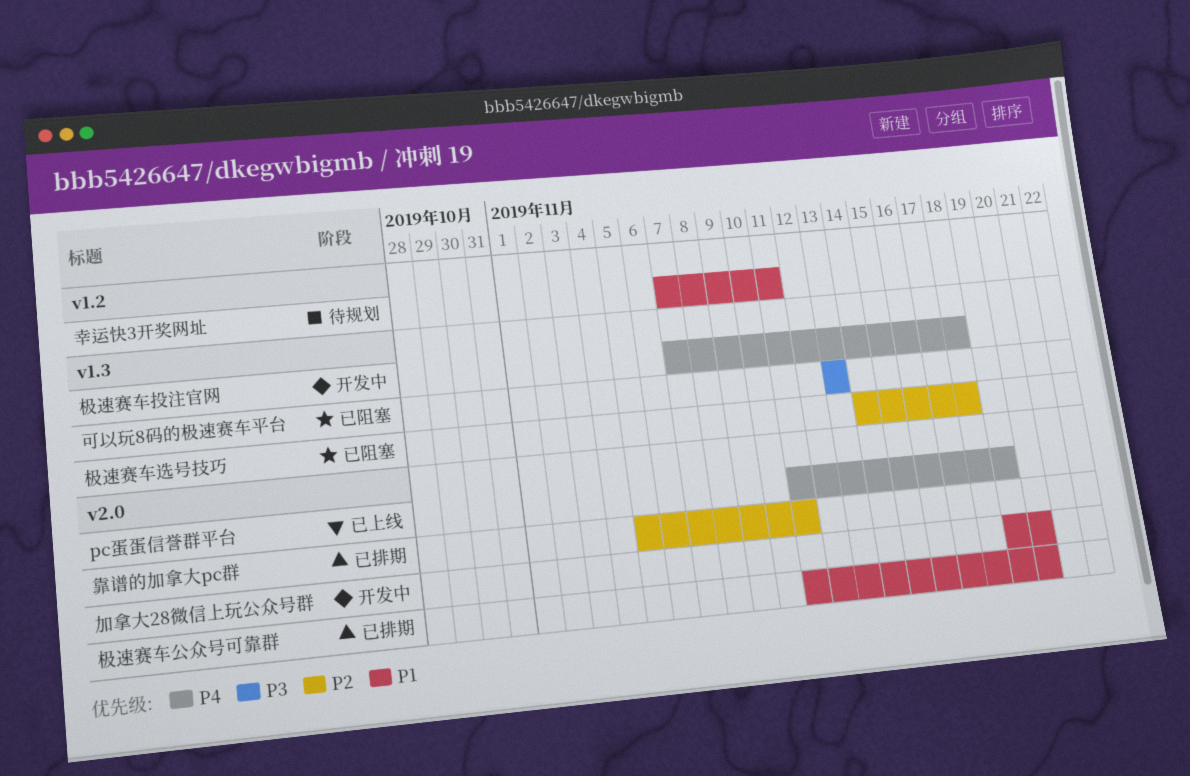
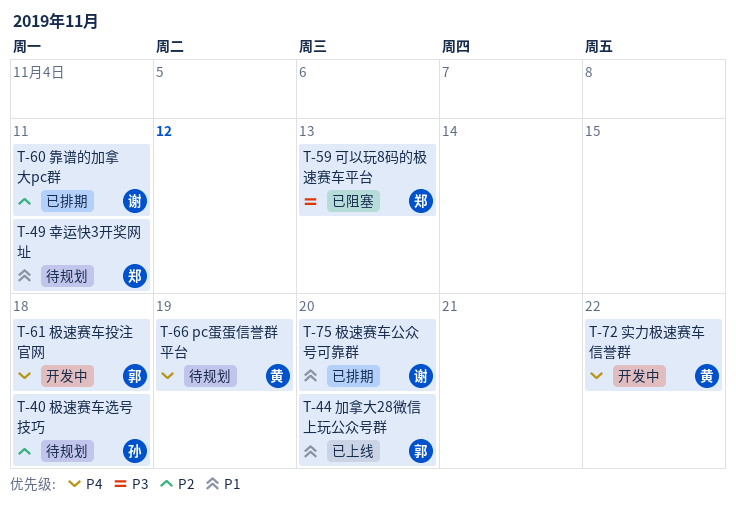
pc蛋蛋信誉群平台, status: 已上线 -> 待规划
加拿大28微信上玩公众号群, status: 开发中 -> 已上线
实力极速赛车信誉群: none -> present
极速赛车选号技巧, status: 已阻塞 -> 待规划

